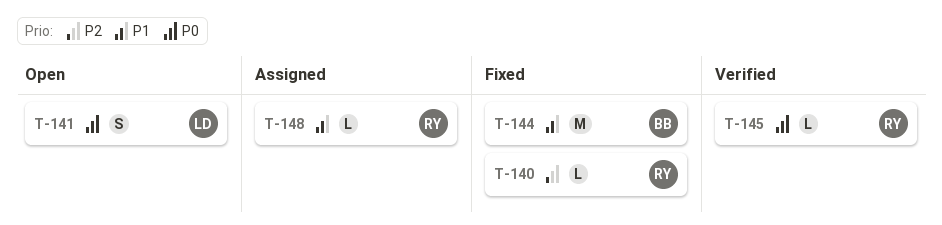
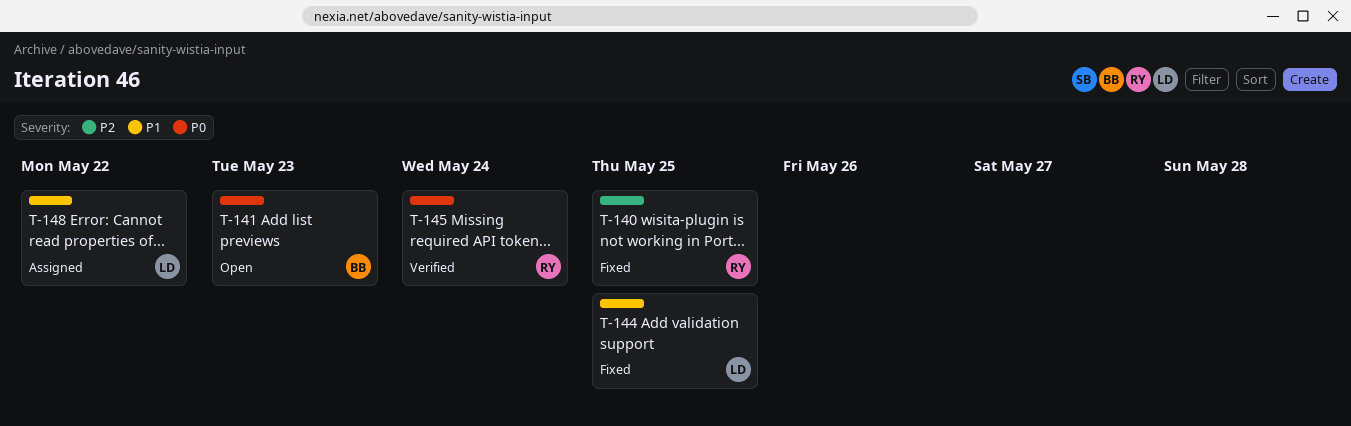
T-141, owner: LD -> BB
T-144, owner: BB -> LD
T-148, owner: RY -> LD

